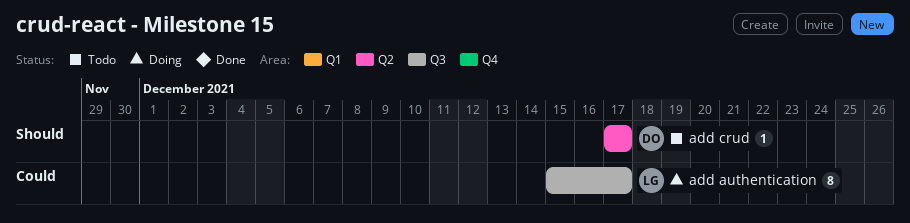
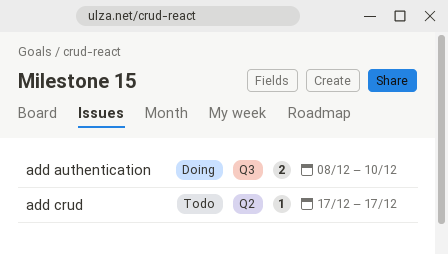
add authentication, estimate: 8 -> 2
add authentication, start: Dec 15 -> Dec 8
add authentication, due: Dec 17 -> Dec 10

